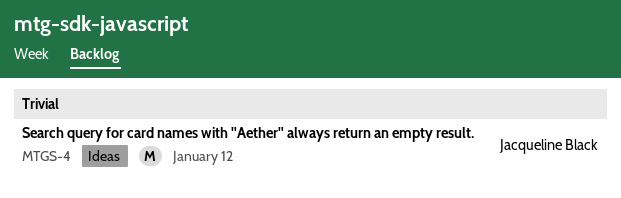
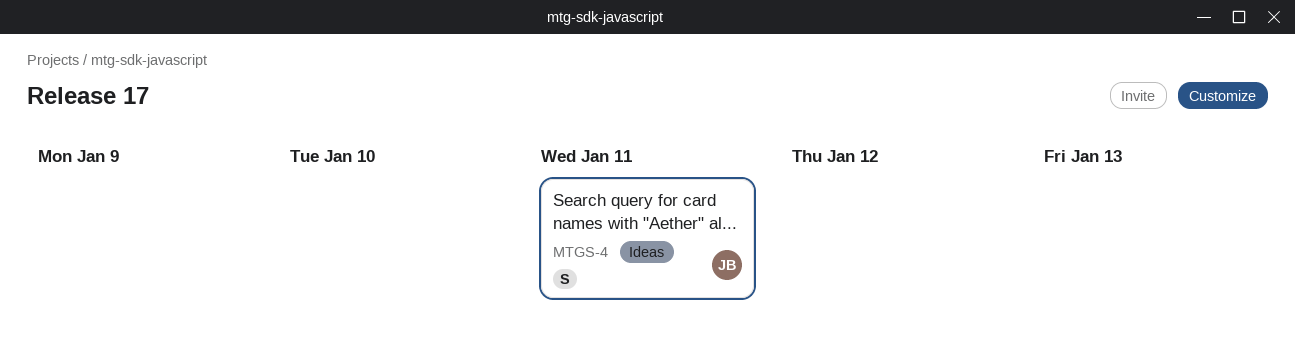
MTGS-4, estimate: M -> S
MTGS-4, due: Jan 12 -> Jan 11

